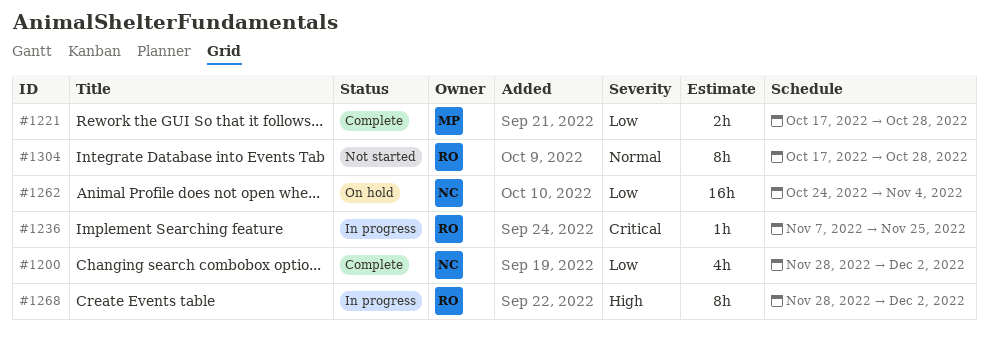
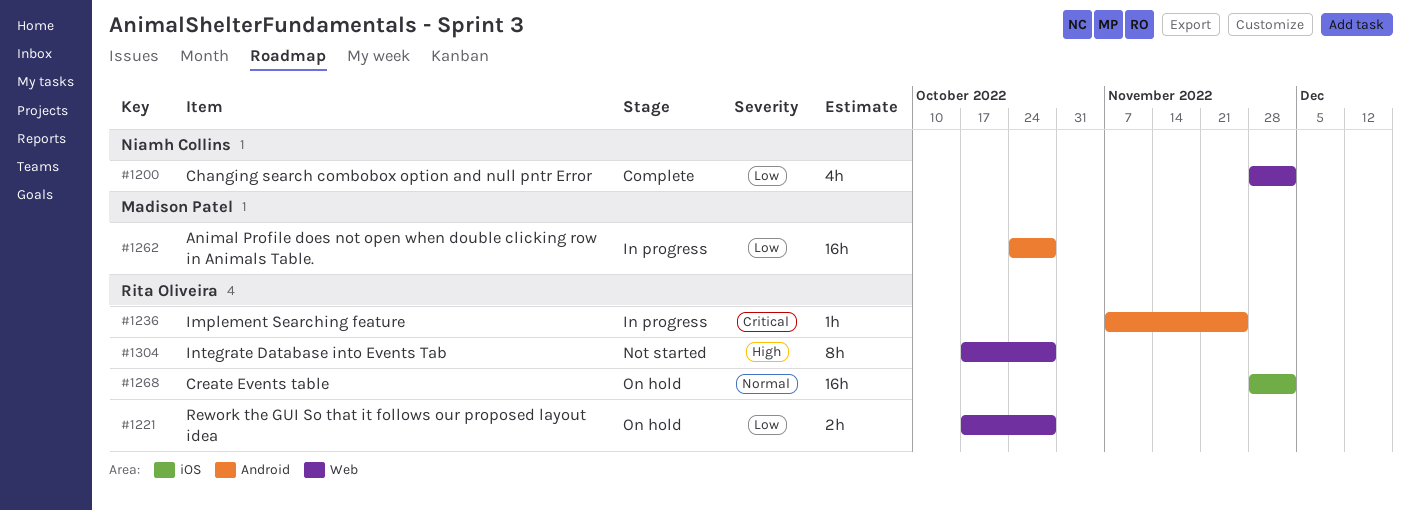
#1221, status: Complete -> On hold
#1221, owner: Madison Patel -> Rita Oliveira
#1262, status: On hold -> In progress
#1262, owner: Niamh Collins -> Madison Patel
#1262, due: Nov 4 -> Oct 28
#1268, status: In progress -> On hold
#1268, priority: High -> Normal
#1268, estimate: 8h -> 16h
#1304, priority: Normal -> High

